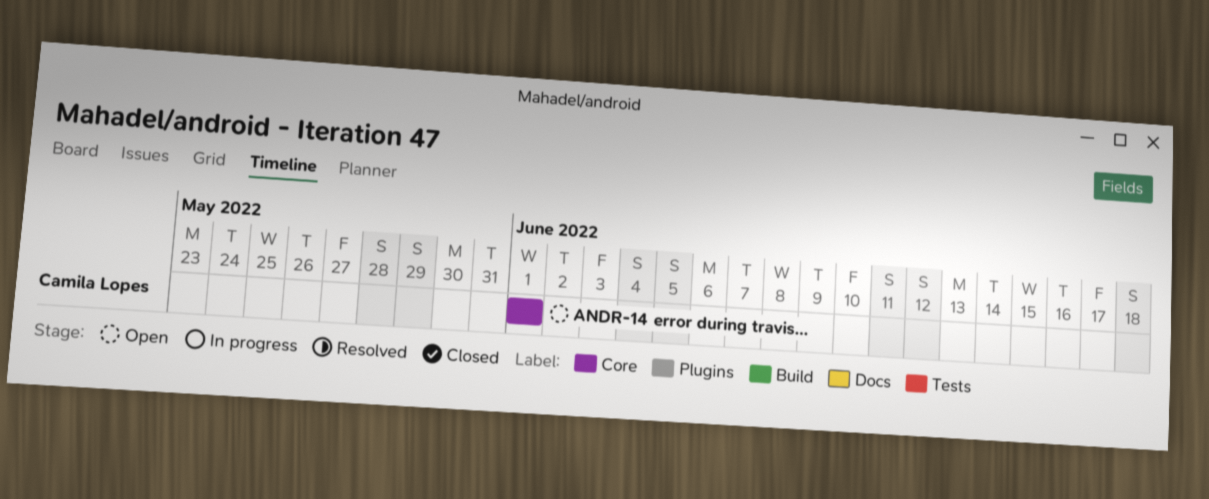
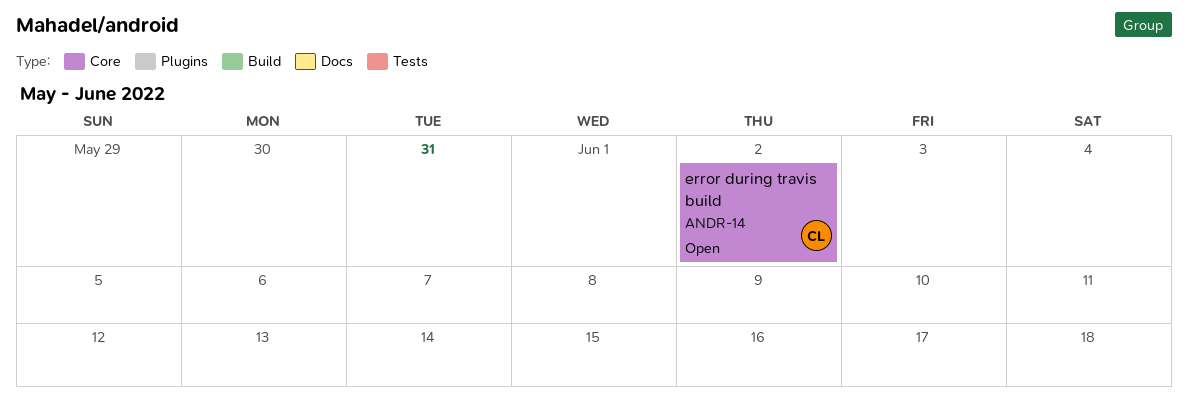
ANDR-14, due: Jun 1 -> Jun 2

